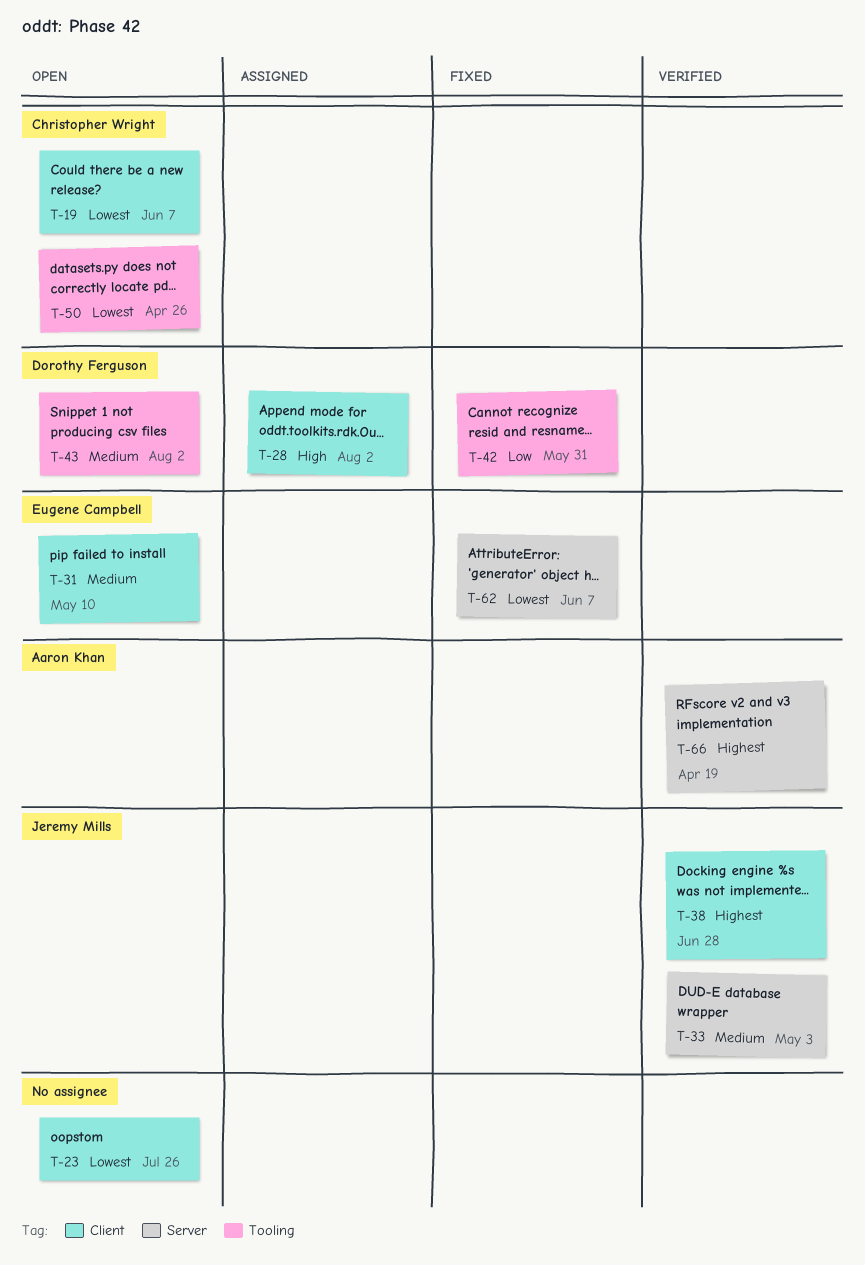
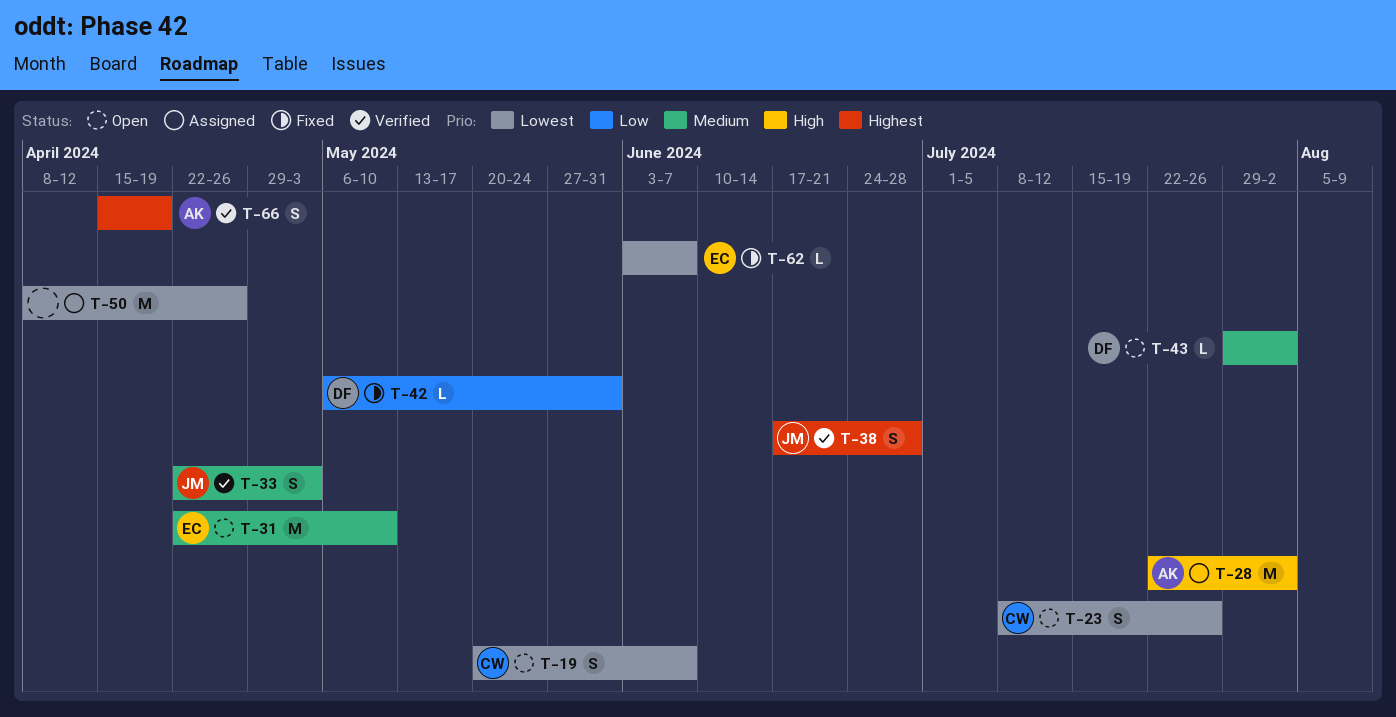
T-23, owner: none -> Christopher Wright
T-28, owner: Dorothy Ferguson -> Aaron Khan
T-50, status: Open -> Assigned
T-50, owner: Christopher Wright -> none

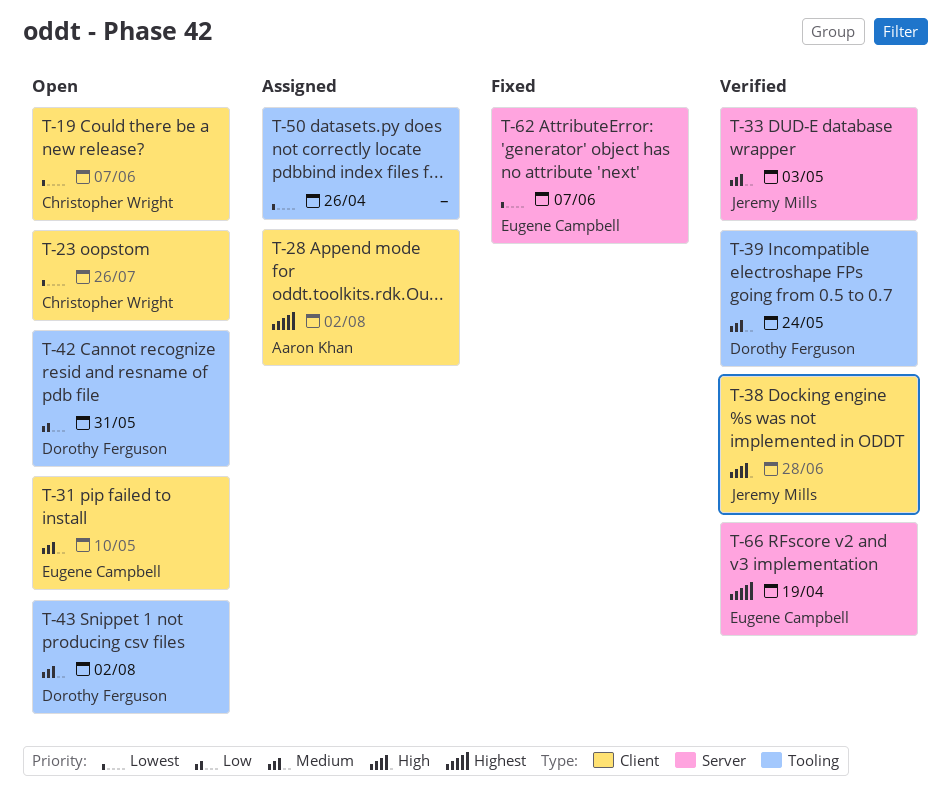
T-28, priority: High -> Highest
T-38, priority: Highest -> High
T-39: none -> present
T-42, status: Fixed -> Open
T-66, owner: Aaron Khan -> Eugene Campbell

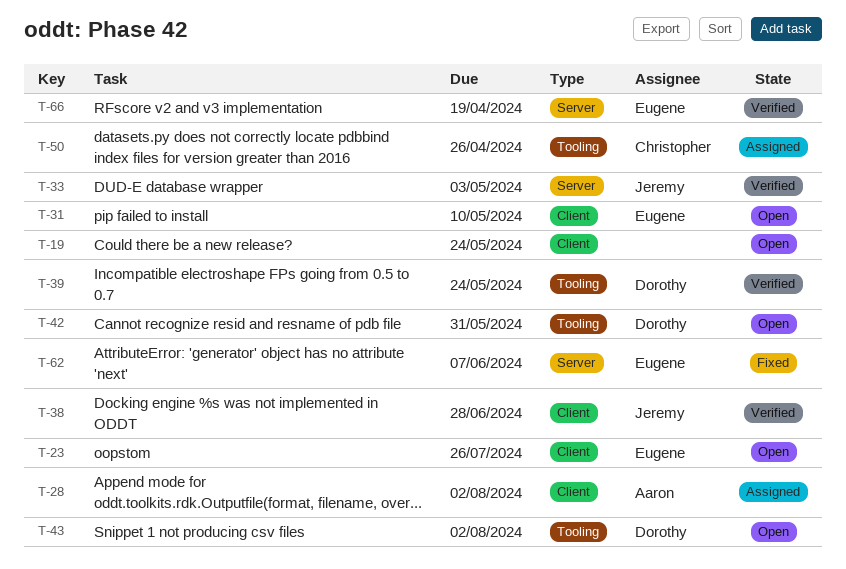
T-19, owner: Christopher Wright -> none
T-19, due: Jun 7 -> May 24
T-23, owner: Christopher Wright -> Eugene Campbell
T-50, owner: none -> Christopher Wright

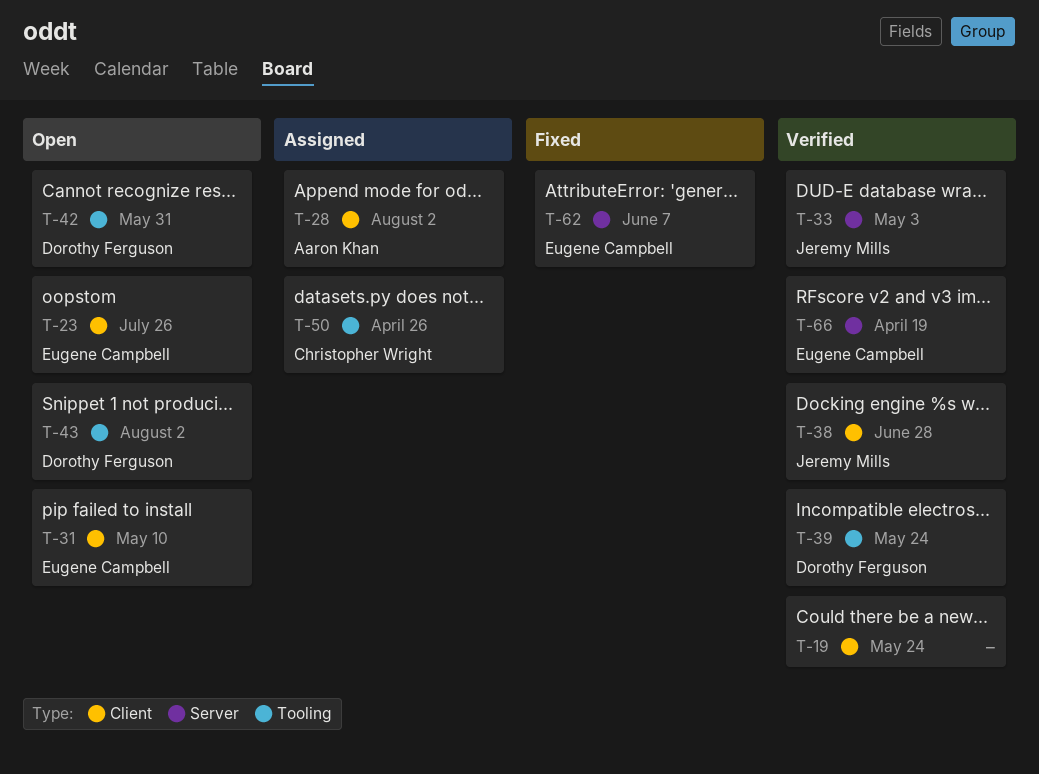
T-19, status: Open -> Verified

